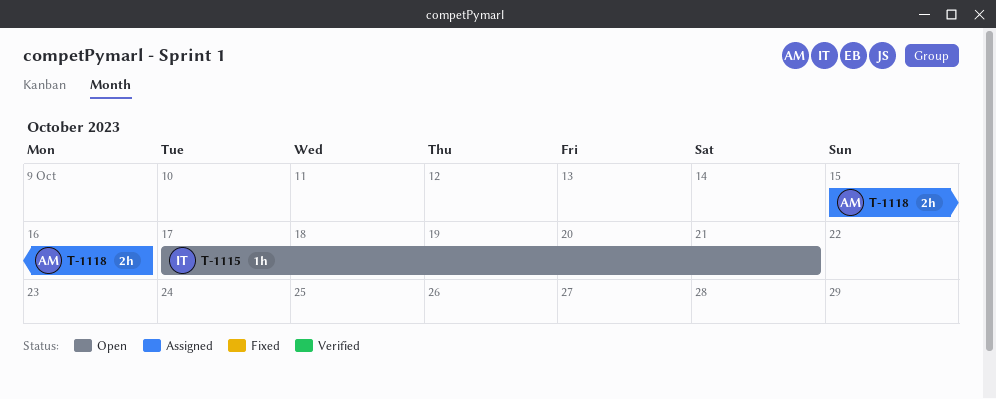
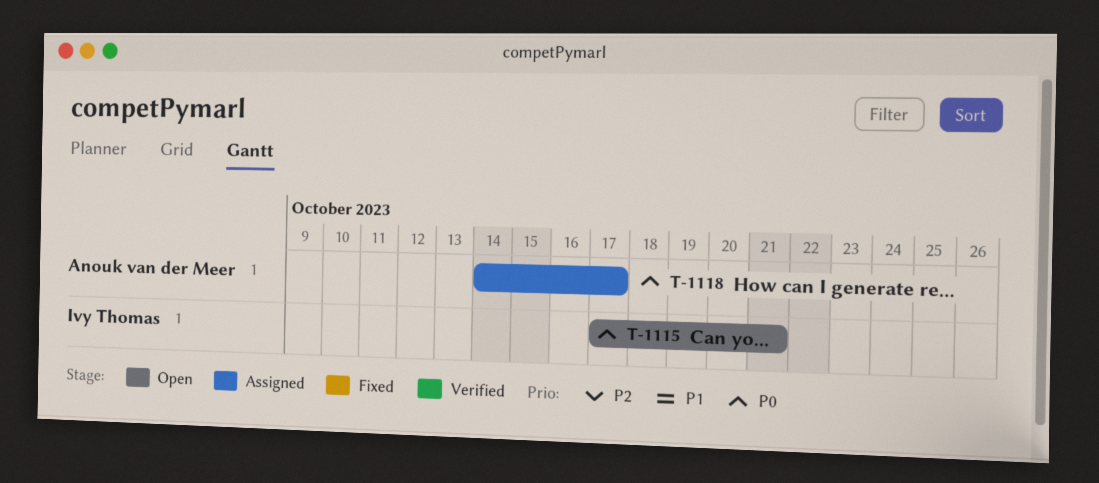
T-1118, start: Oct 15 -> Oct 14
T-1118, due: Oct 16 -> Oct 17

